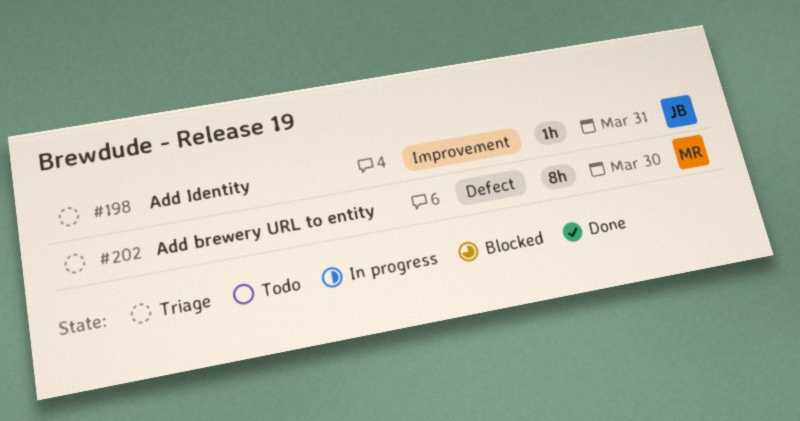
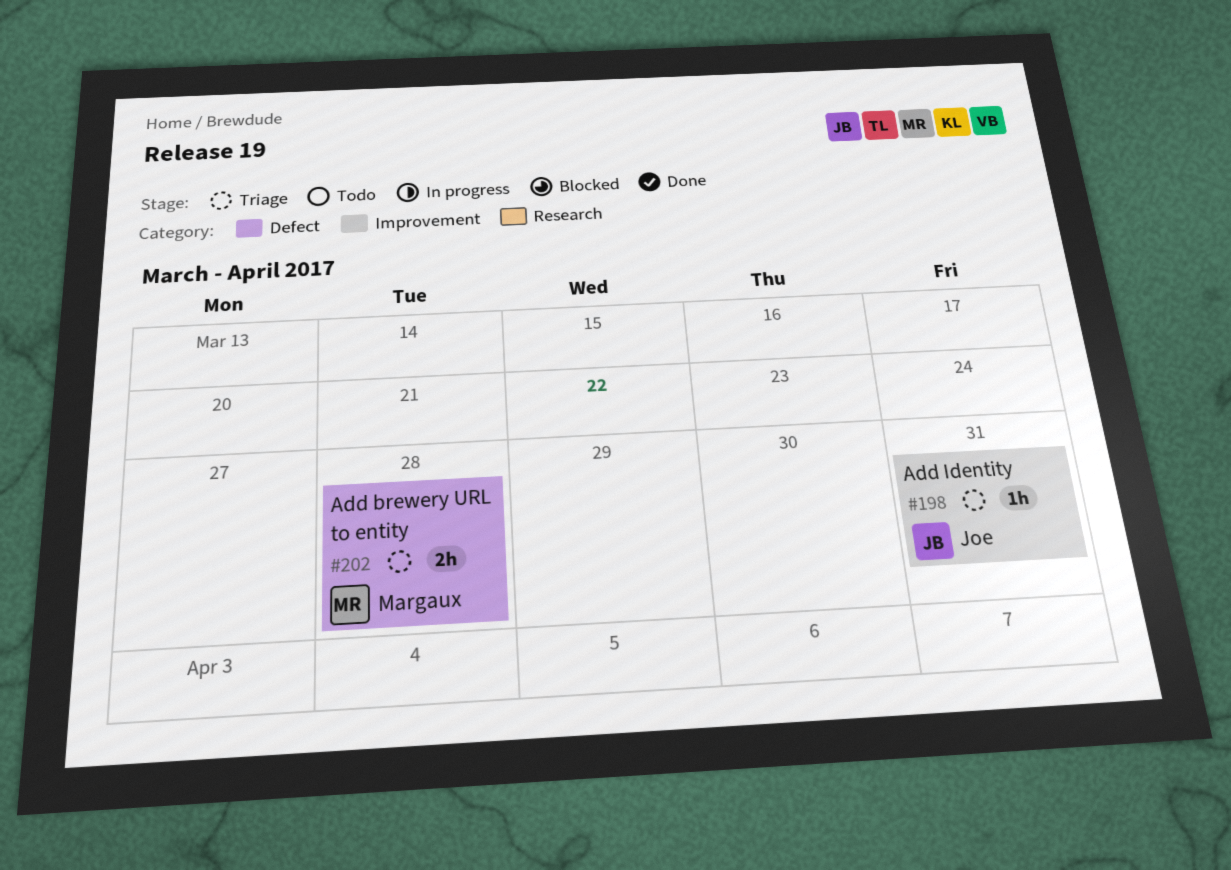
#202, estimate: 8h -> 2h
#202, due: Mar 30 -> Mar 28

